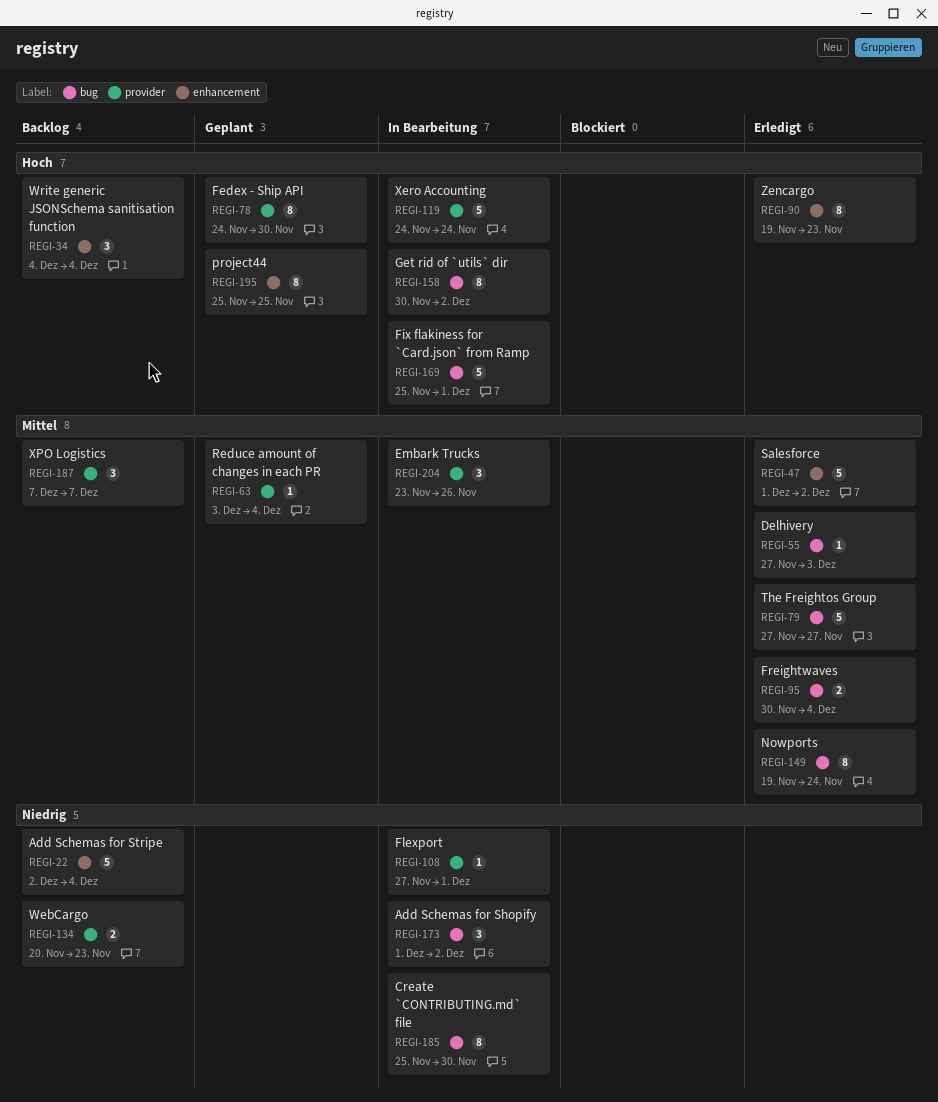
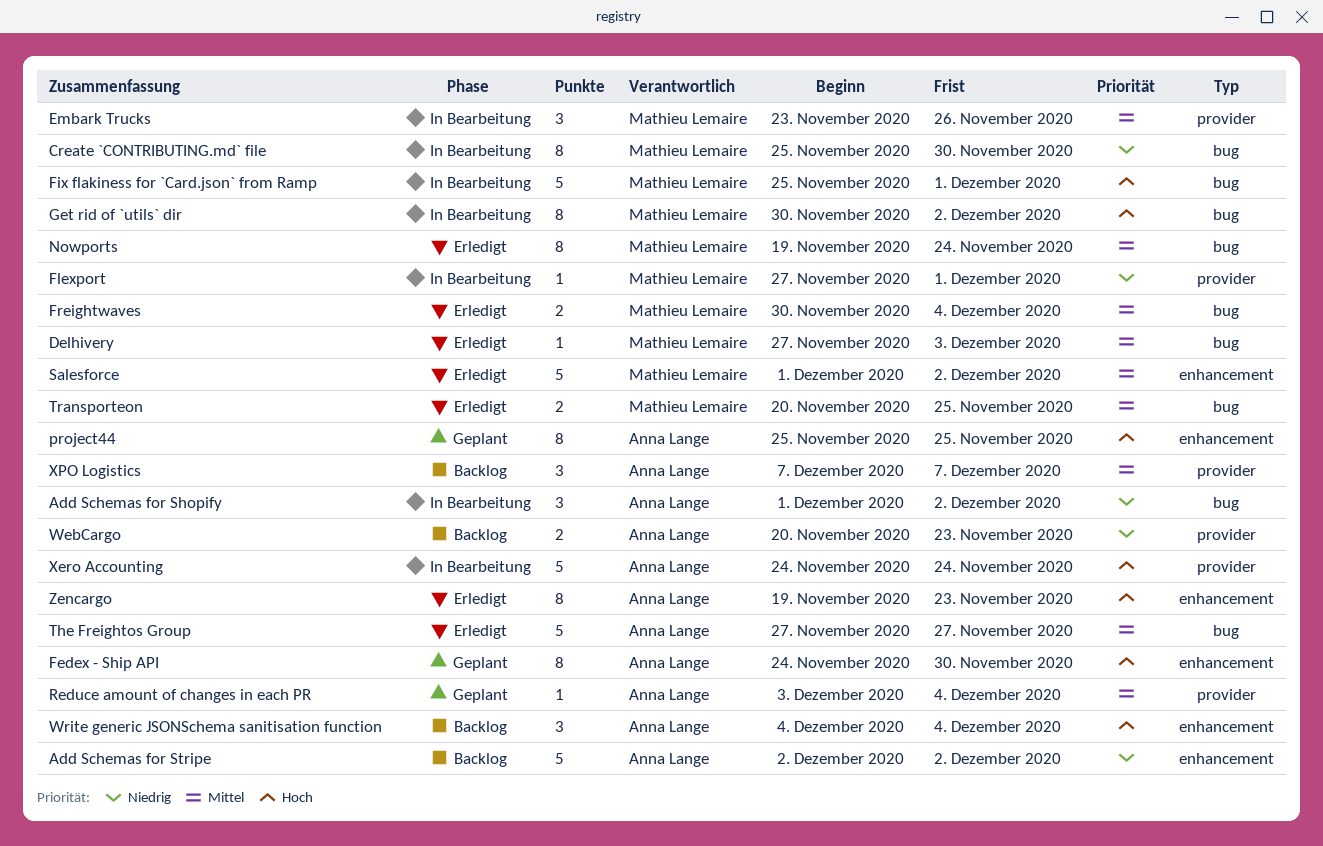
Add Schemas for Stripe, due: Dec 4 -> Dec 2
Fedex - Ship API, label: provider -> enhancement
Transporteon: none -> present

